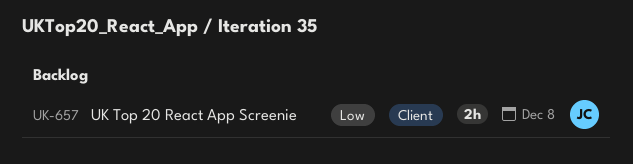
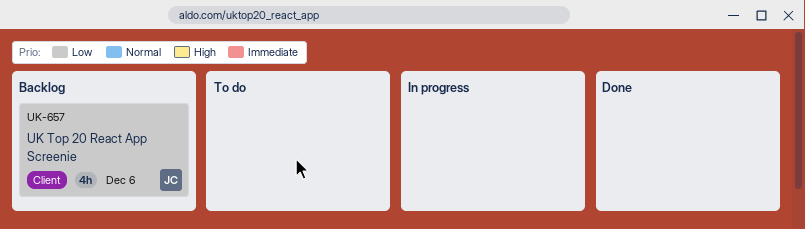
UK-657, estimate: 2h -> 4h
UK-657, due: Dec 8 -> Dec 6

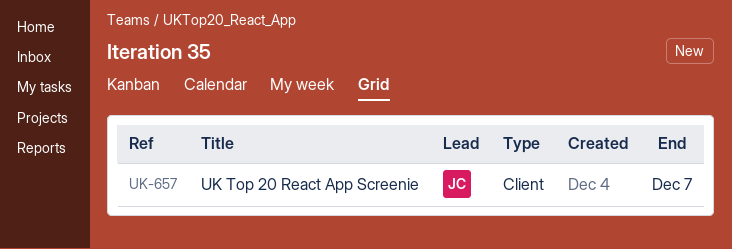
UK-657, due: Dec 6 -> Dec 7

